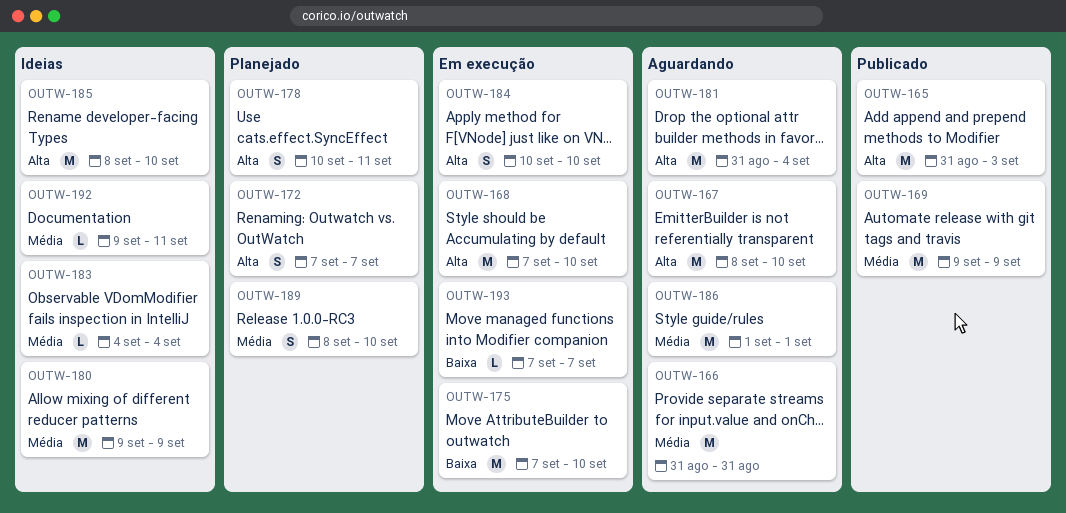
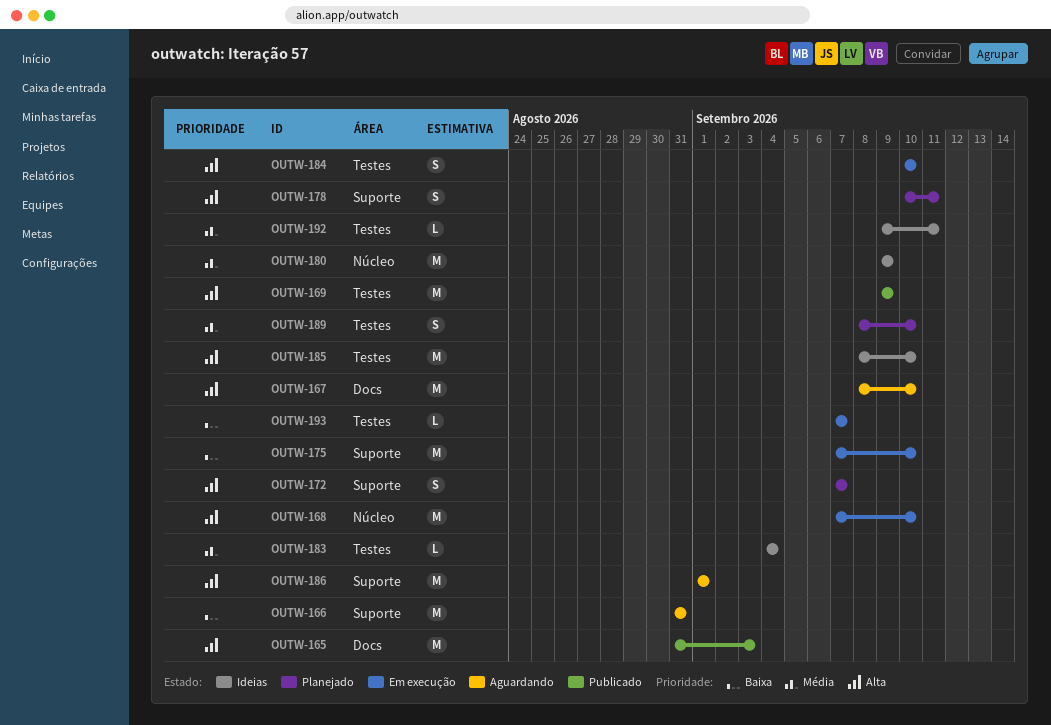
OUTW-166, priority: Média -> Baixa
OUTW-169, priority: Média -> Alta
OUTW-181: present -> none
OUTW-186, priority: Média -> Alta

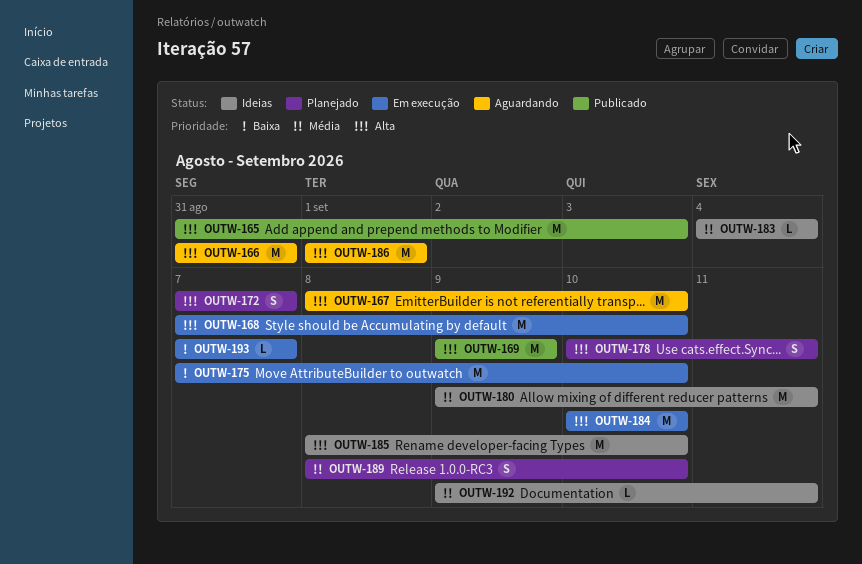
OUTW-166, priority: Baixa -> Alta
OUTW-180, due: Sep 9 -> Sep 11
OUTW-184, estimate: S -> M

